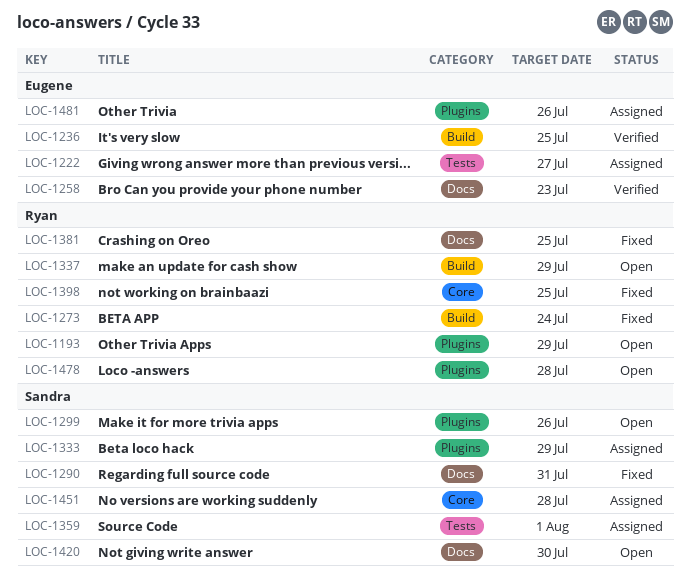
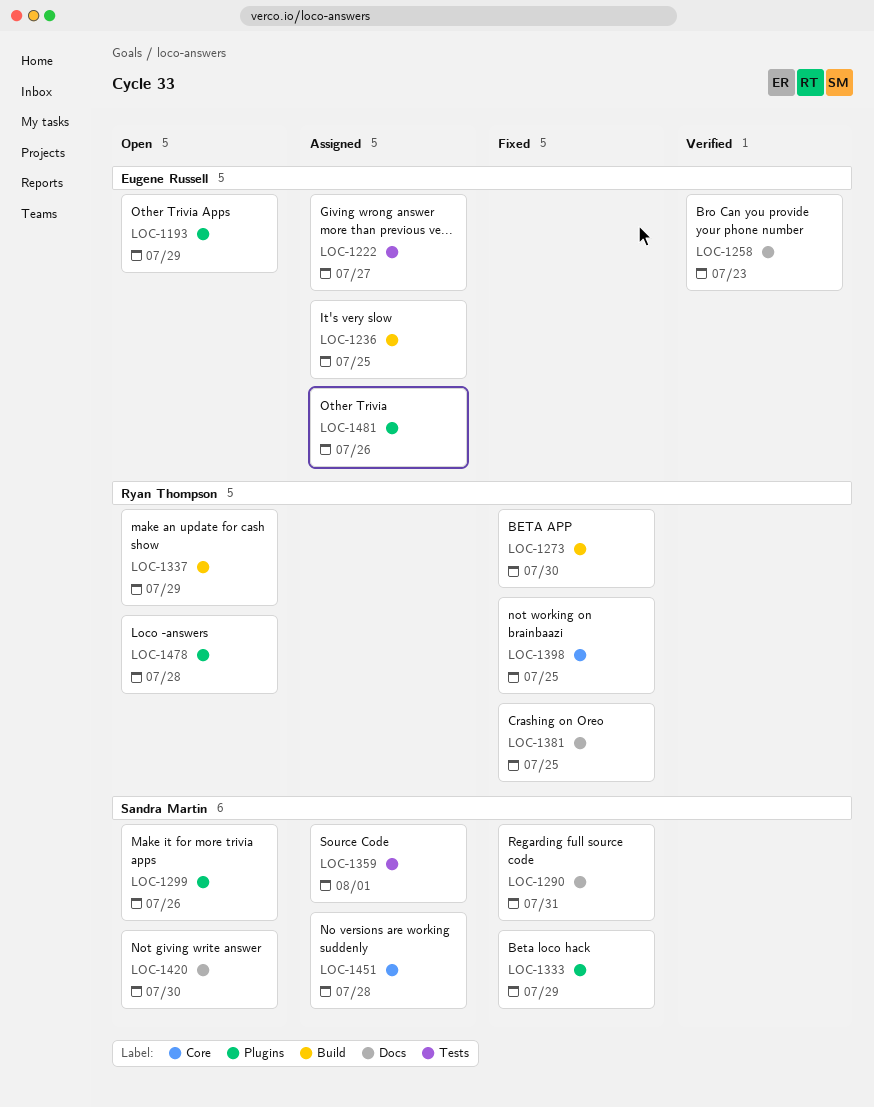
LOC-1193, owner: Ryan Thompson -> Eugene Russell
LOC-1236, status: Verified -> Assigned
LOC-1273, due: Jul 24 -> Jul 30
LOC-1333, status: Assigned -> Fixed

